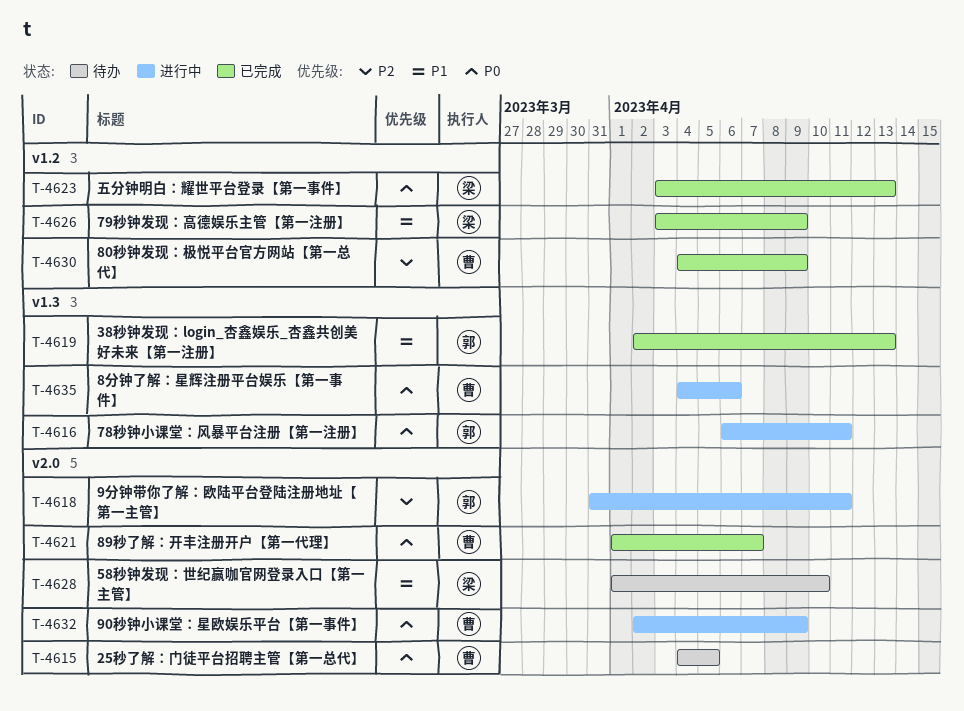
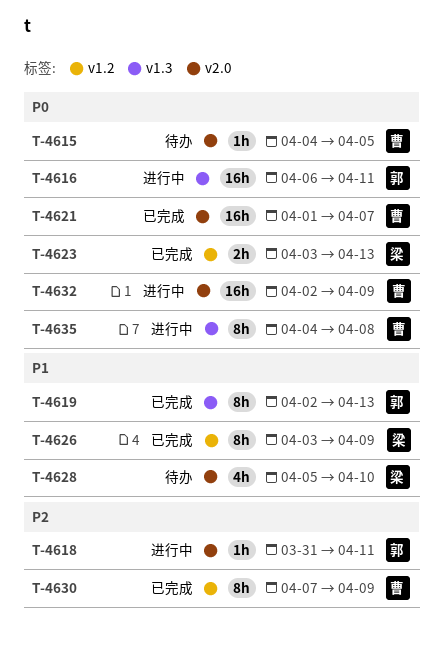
T-4628, start: Apr 1 -> Apr 5
T-4630, start: Apr 4 -> Apr 7
T-4635, due: Apr 6 -> Apr 8

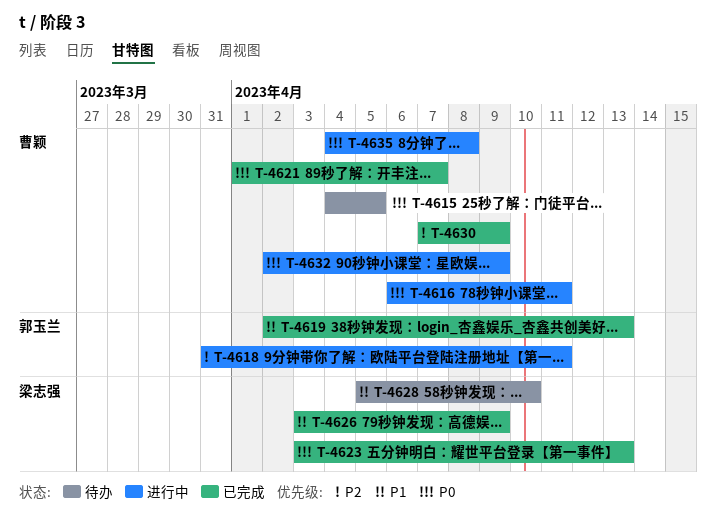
T-4616, owner: 郭玉兰 -> 曹颖

